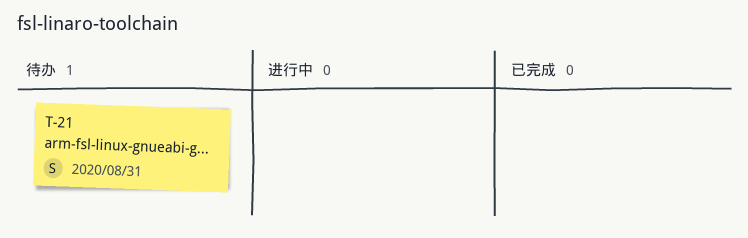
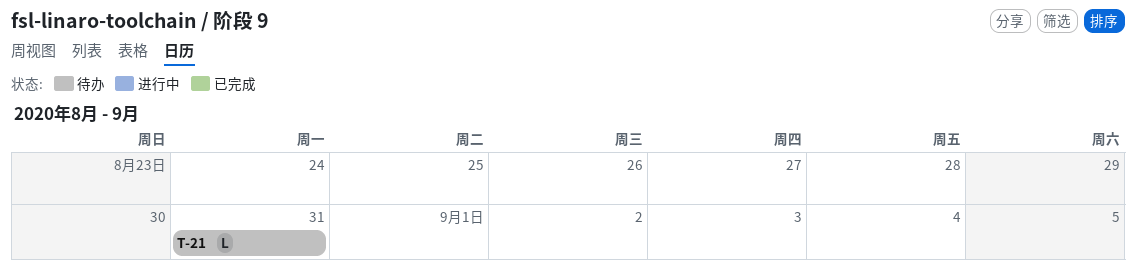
T-21, estimate: S -> L

